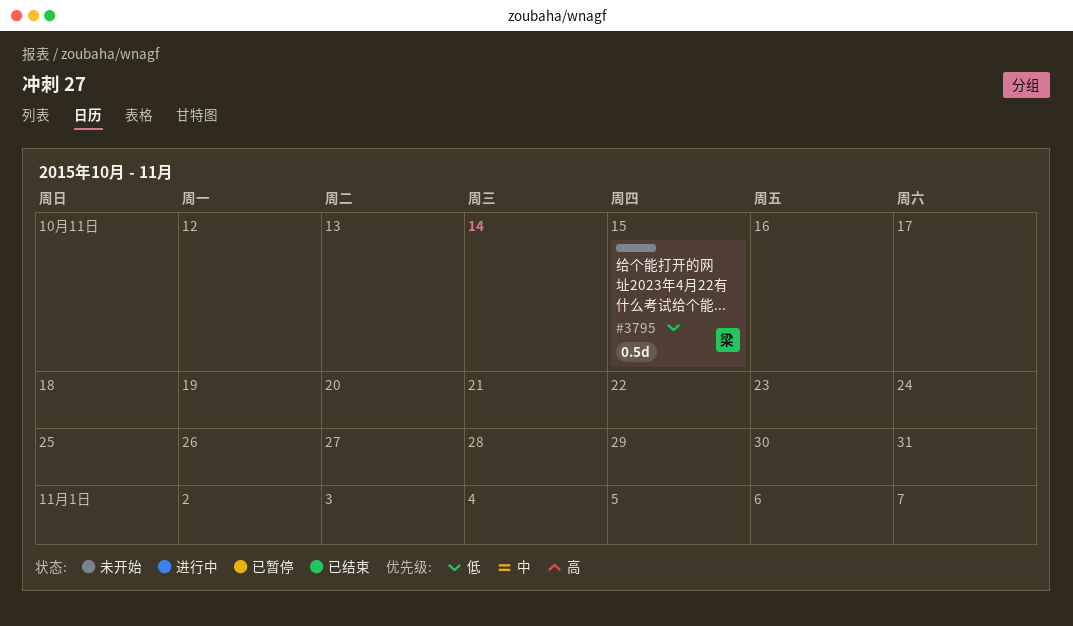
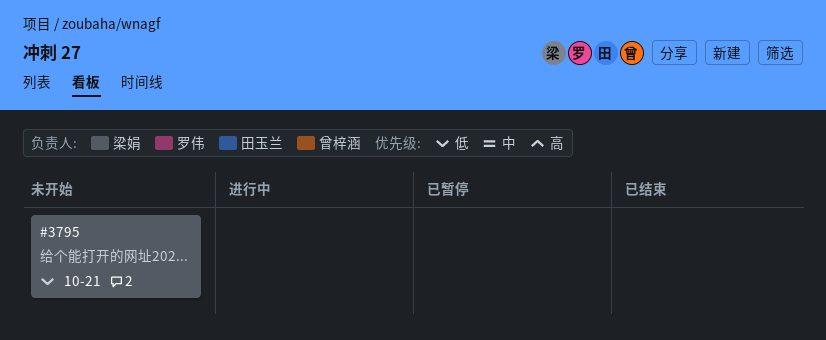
#3795, due: Oct 15 -> Oct 21

